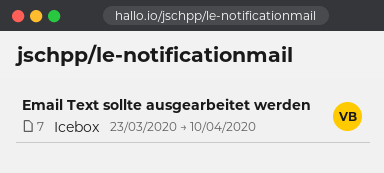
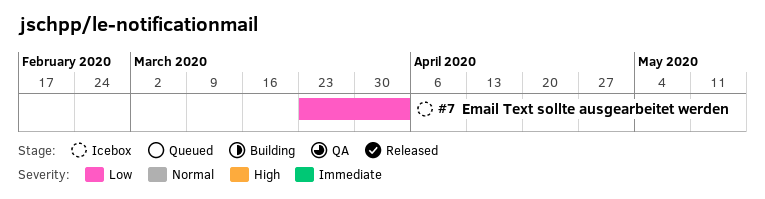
Email Text sollte ausgearbeitet werden, due: Apr 10 -> Apr 3

